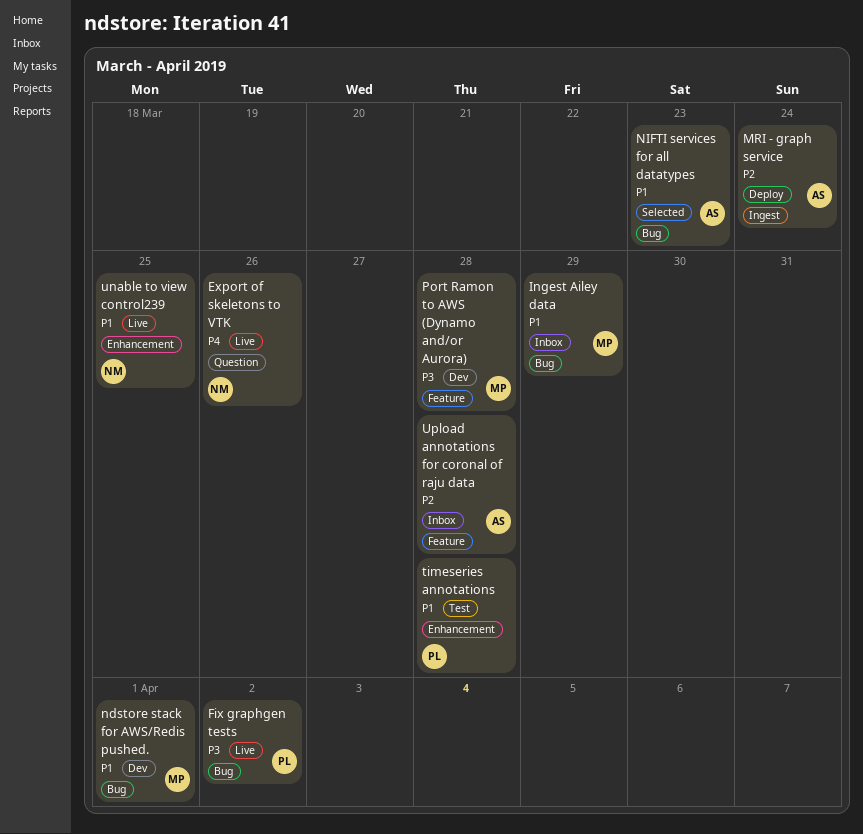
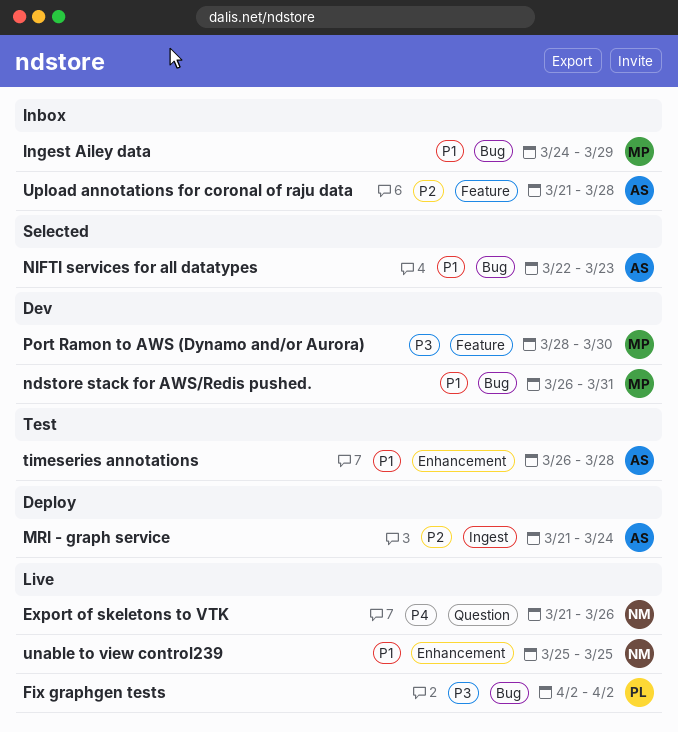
ndstore stack for AWS/Redis pushed., due: Apr 1 -> Mar 31
Port Ramon to AWS (Dynamo and/or Aurora), due: Mar 28 -> Mar 30
timeseries annotations, owner: PL -> AS

